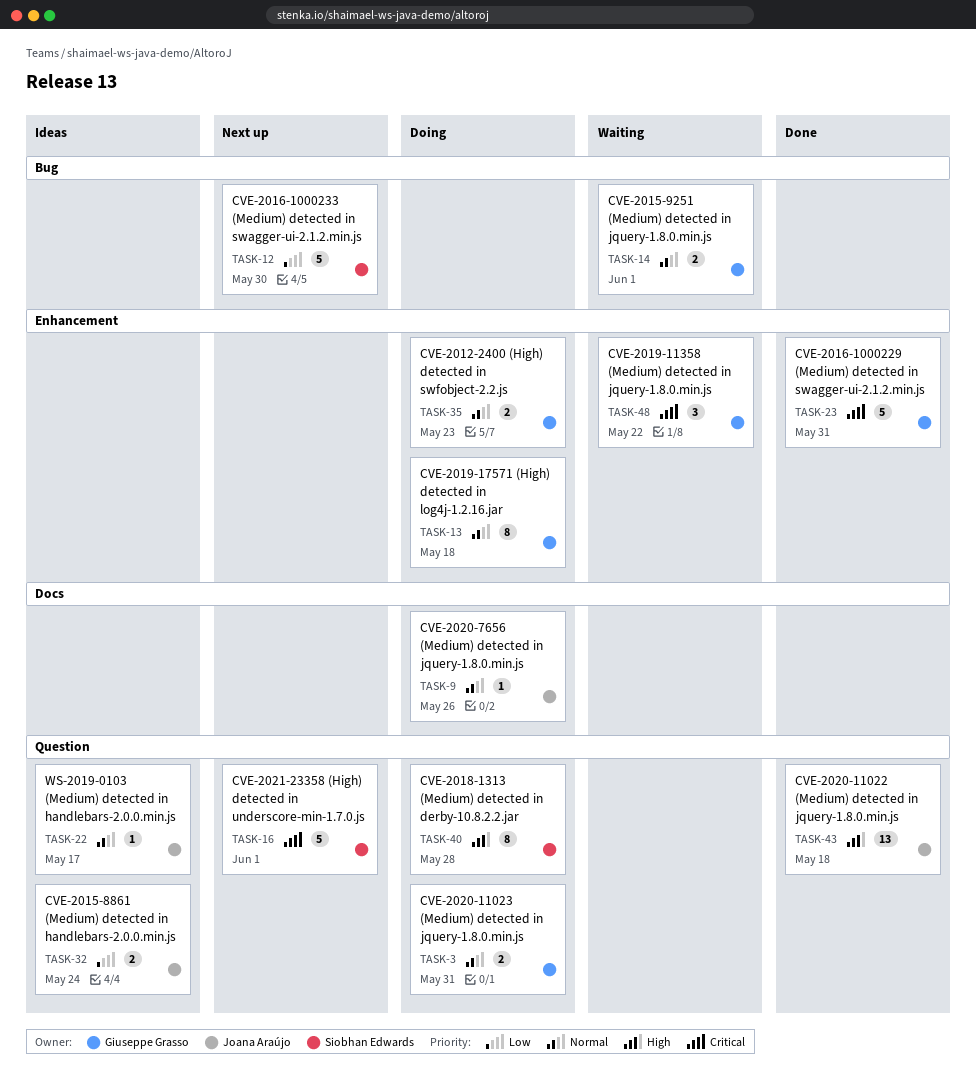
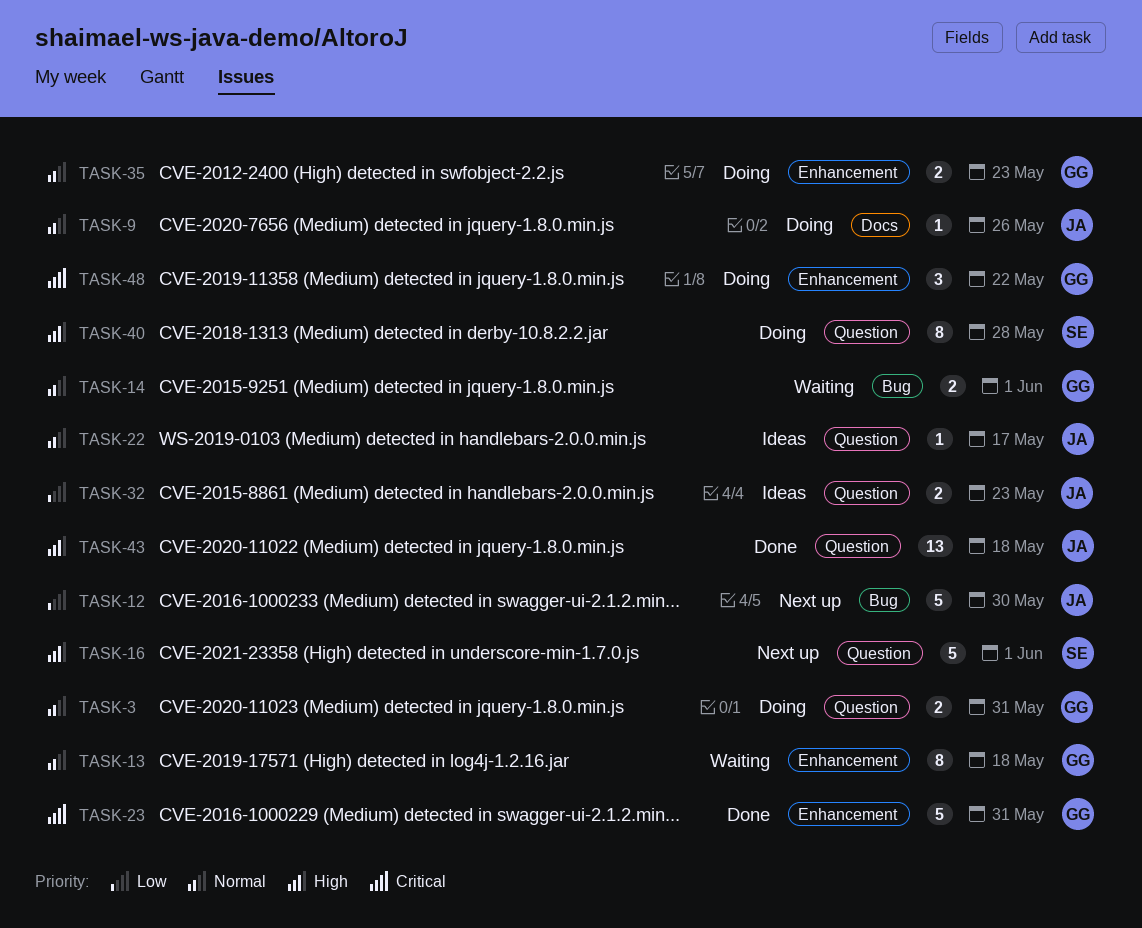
TASK-12, owner: Siobhan Edwards -> Joana Araújo
TASK-13, status: Doing -> Waiting
TASK-16, priority: Critical -> High
TASK-32, due: May 24 -> May 23
TASK-48, status: Waiting -> Doing

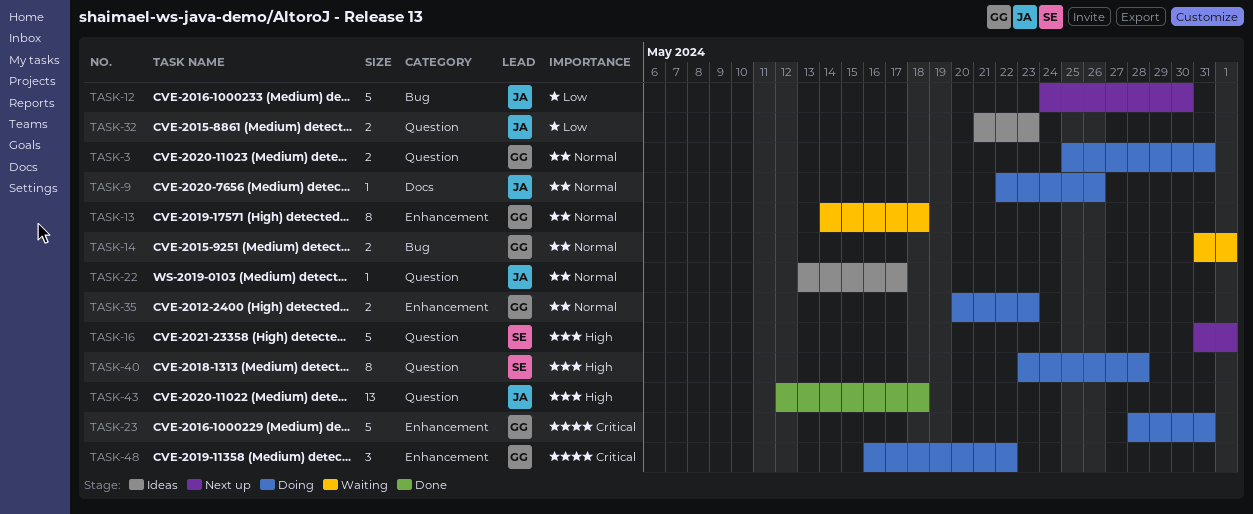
TASK-23, status: Done -> Doing

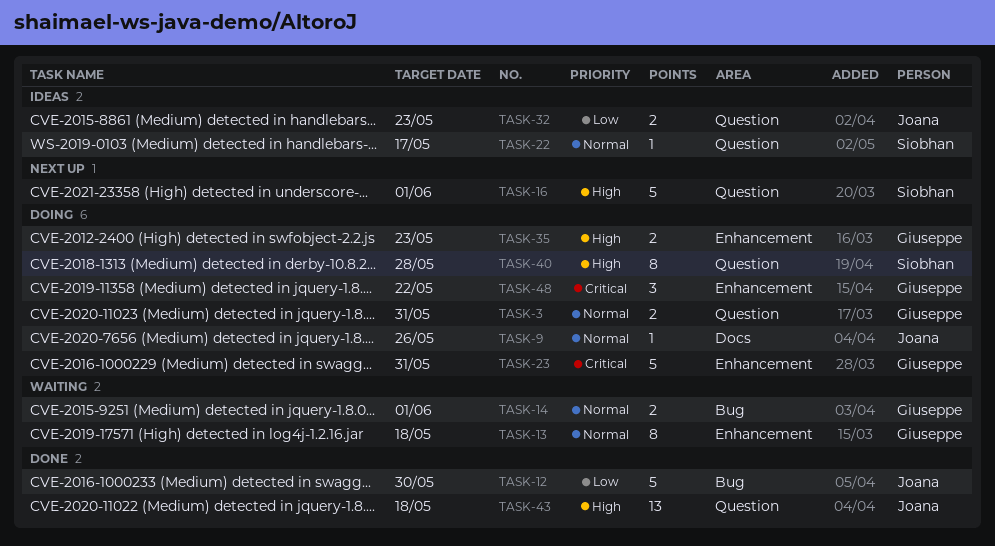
TASK-12, status: Next up -> Done
TASK-22, owner: Joana -> Siobhan
TASK-35, priority: Normal -> High

